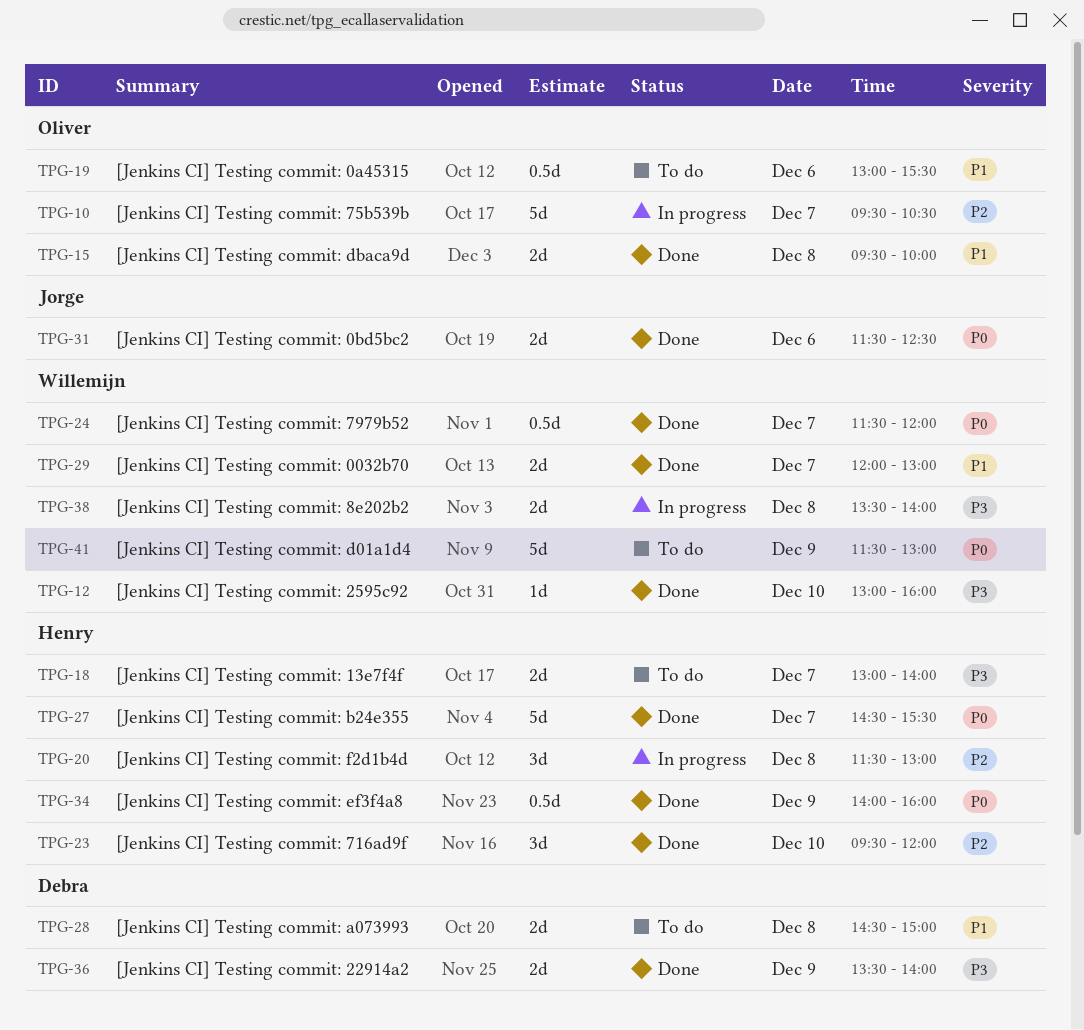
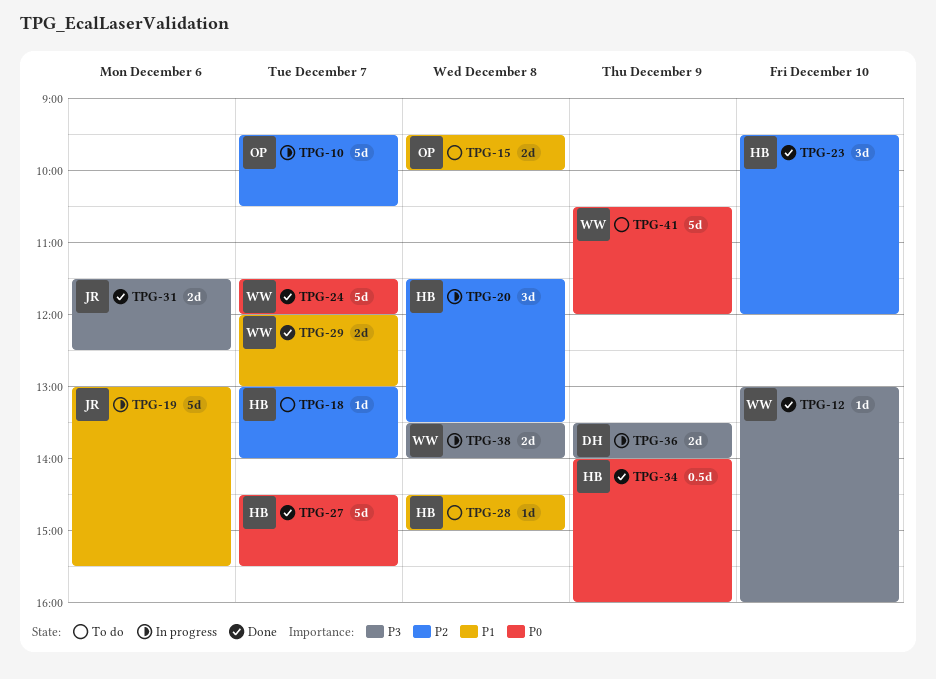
TPG-15, status: Done -> To do
TPG-18, priority: P3 -> P2
TPG-18, estimate: 2d -> 1d
TPG-19, status: To do -> In progress
TPG-19, owner: Oliver -> Jorge
TPG-19, estimate: 0.5d -> 5d
TPG-20, ends: 13:00 -> 13:30
TPG-24, estimate: 0.5d -> 5d
TPG-28, owner: Debra -> Henry
TPG-28, estimate: 2d -> 1d
TPG-31, priority: P0 -> P3
TPG-36, status: Done -> In progress
TPG-41, begins: 11:30 -> 10:30
TPG-41, ends: 13:00 -> 12:00

